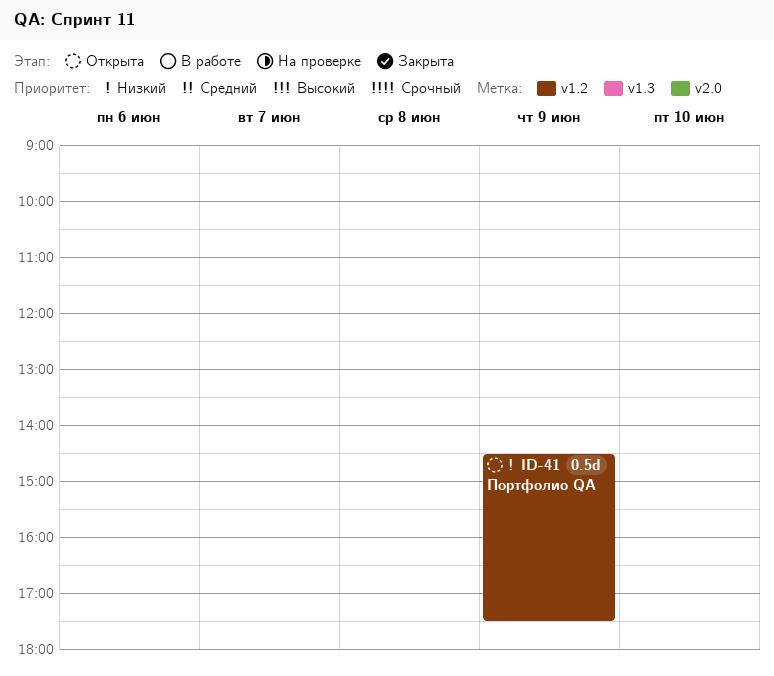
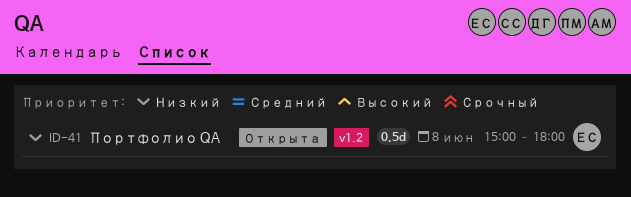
ID-41, day: Jun 9 -> Jun 8
ID-41, begins: 14:30 -> 15:00
ID-41, ends: 17:30 -> 18:00

